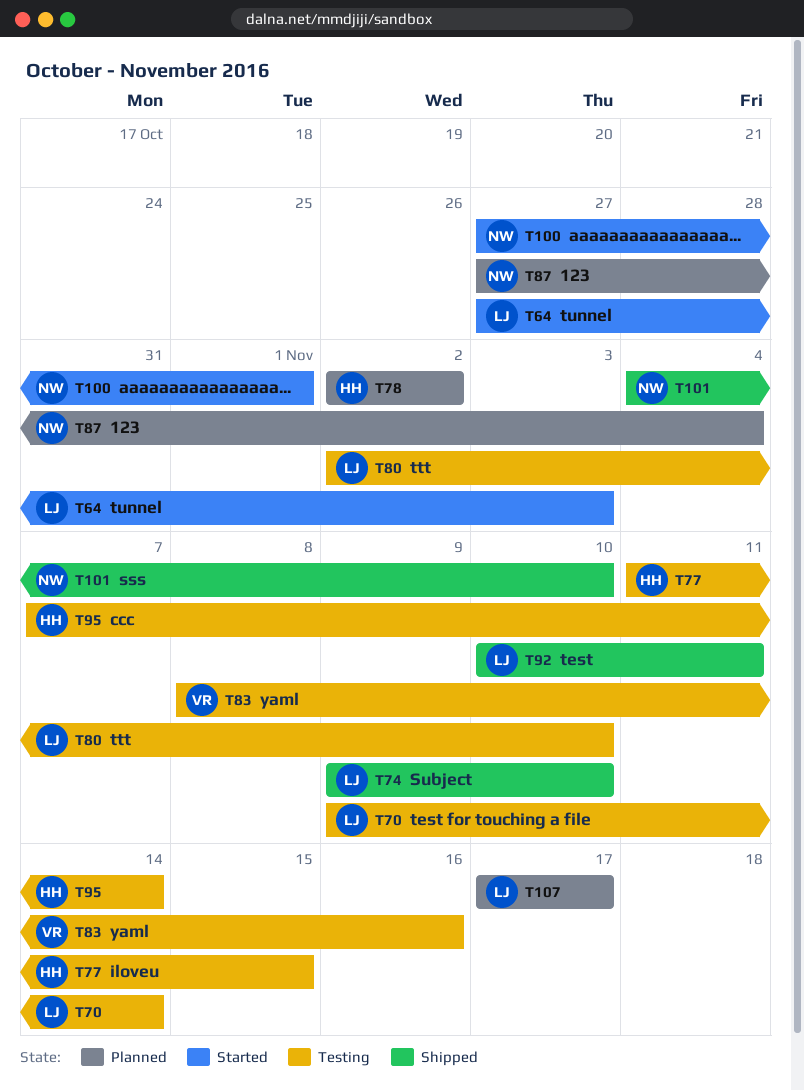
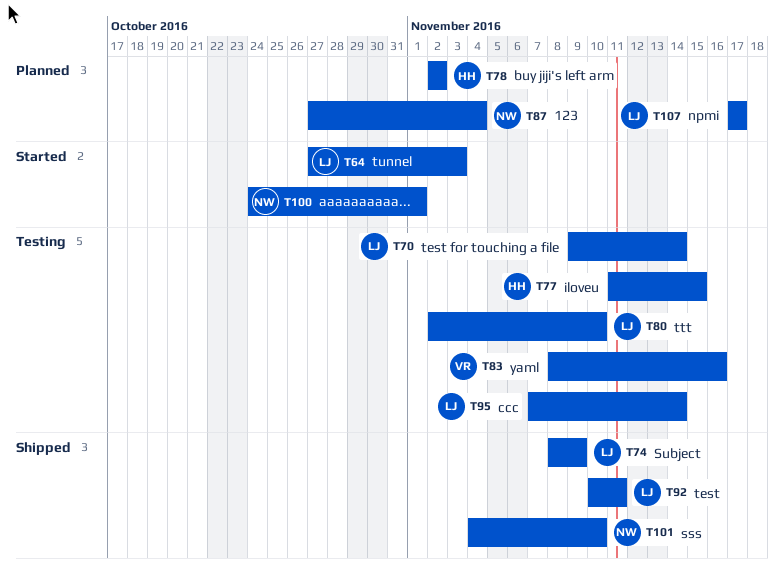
T74, start: Nov 9 -> Nov 8
T74, due: Nov 10 -> Nov 9
T95, owner: HH -> LJ
T100, start: Oct 27 -> Oct 24

